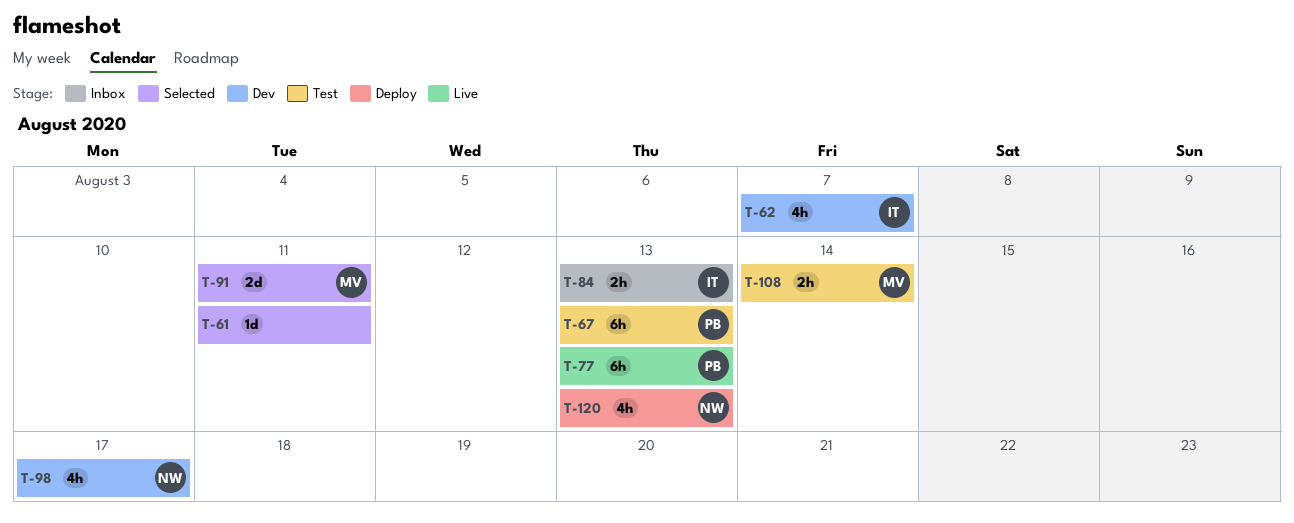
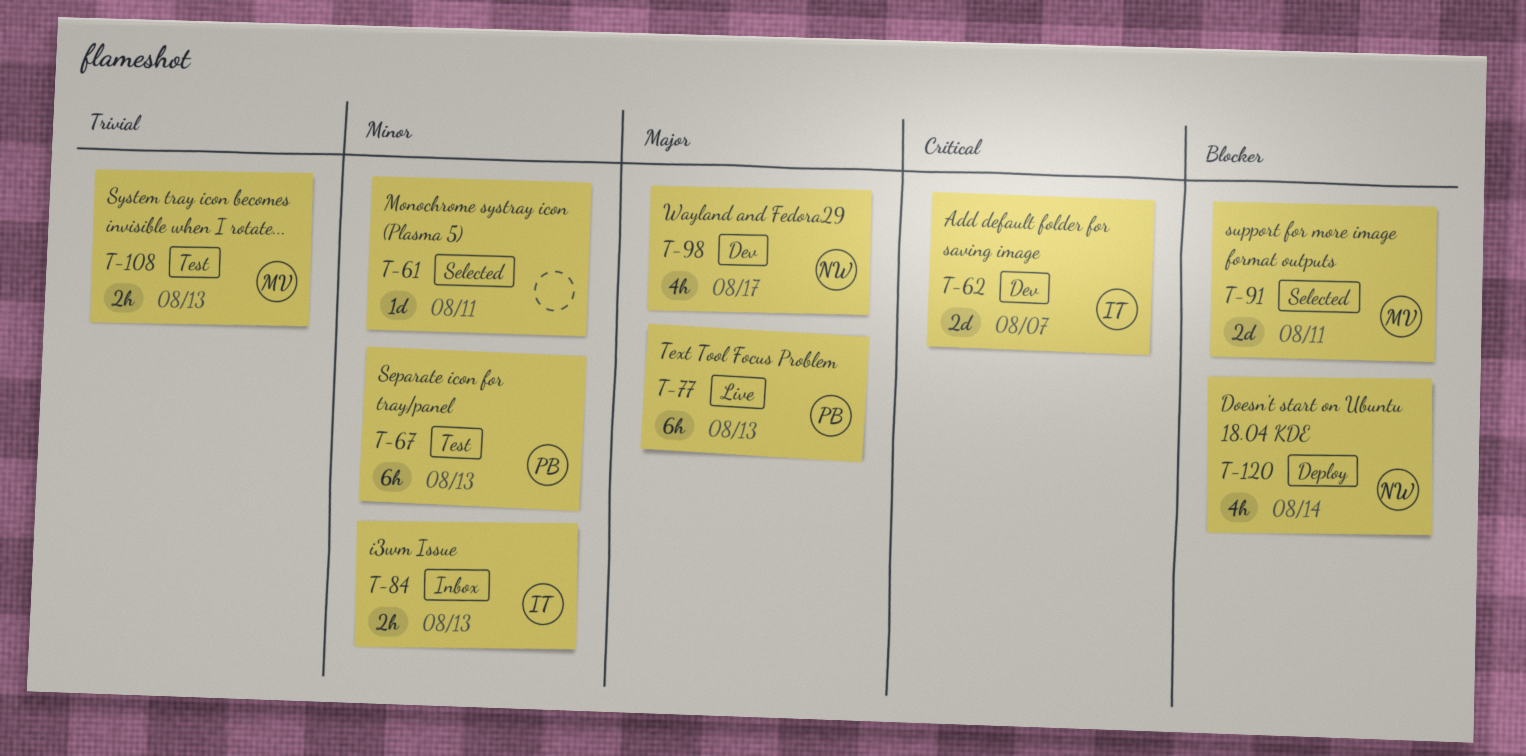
T-62, estimate: 4h -> 2d
T-108, due: Aug 14 -> Aug 13
T-120, due: Aug 13 -> Aug 14

